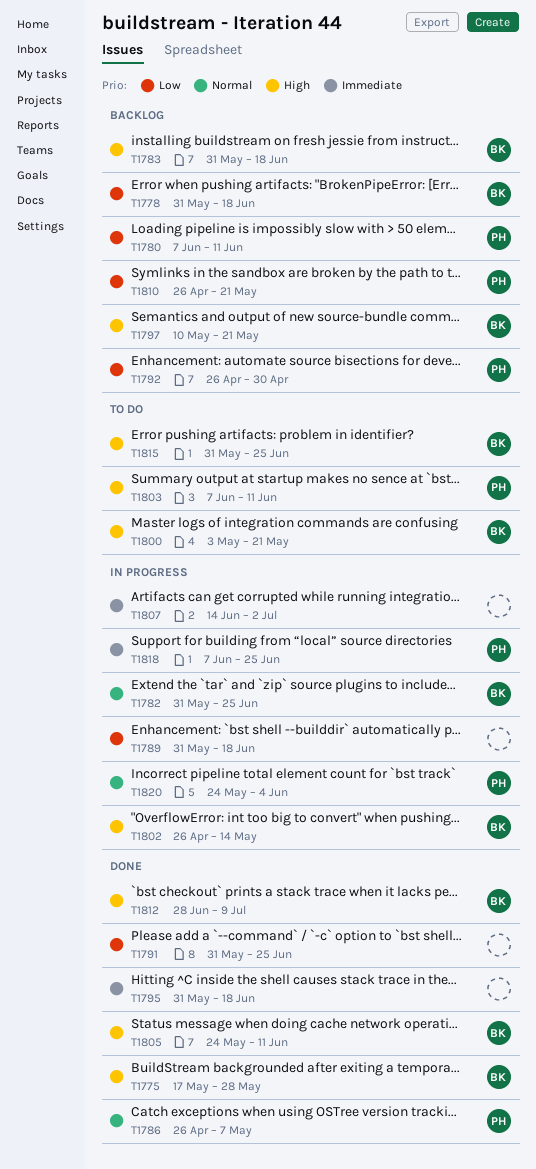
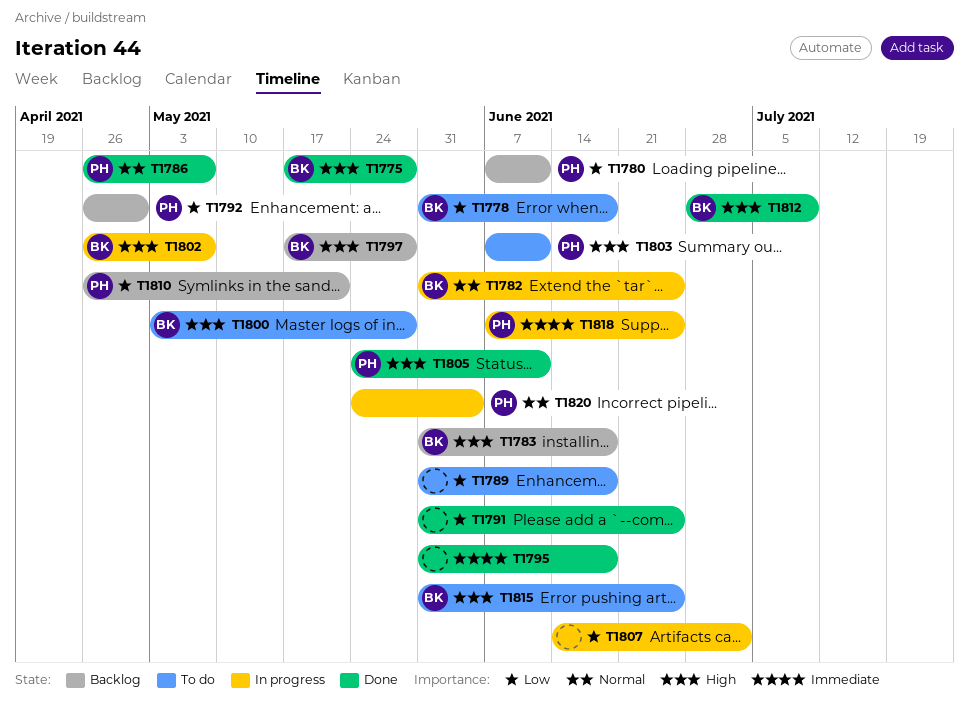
T1778, status: Backlog -> To do
T1789, status: In progress -> To do
T1797, start: May 10 -> May 17
T1797, due: May 21 -> May 28
T1800, due: May 21 -> May 28
T1802, due: May 14 -> May 7
T1805, owner: BK -> PH
T1807, priority: Immediate -> Low

